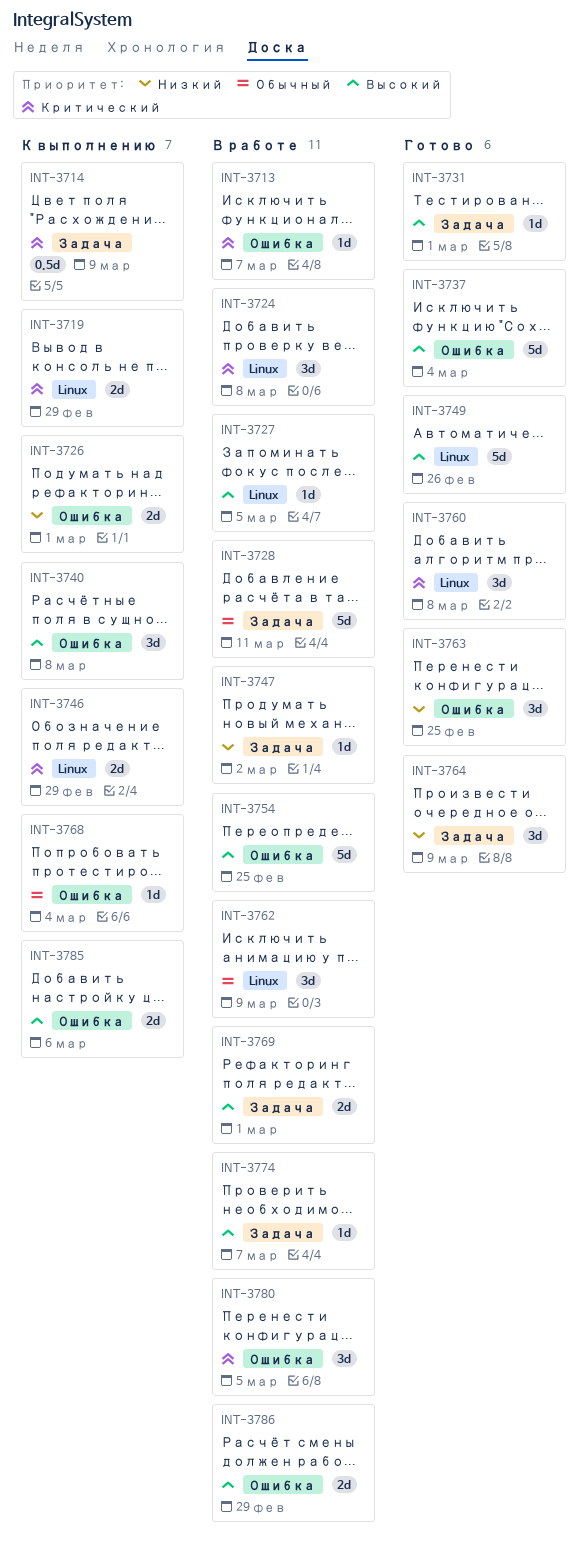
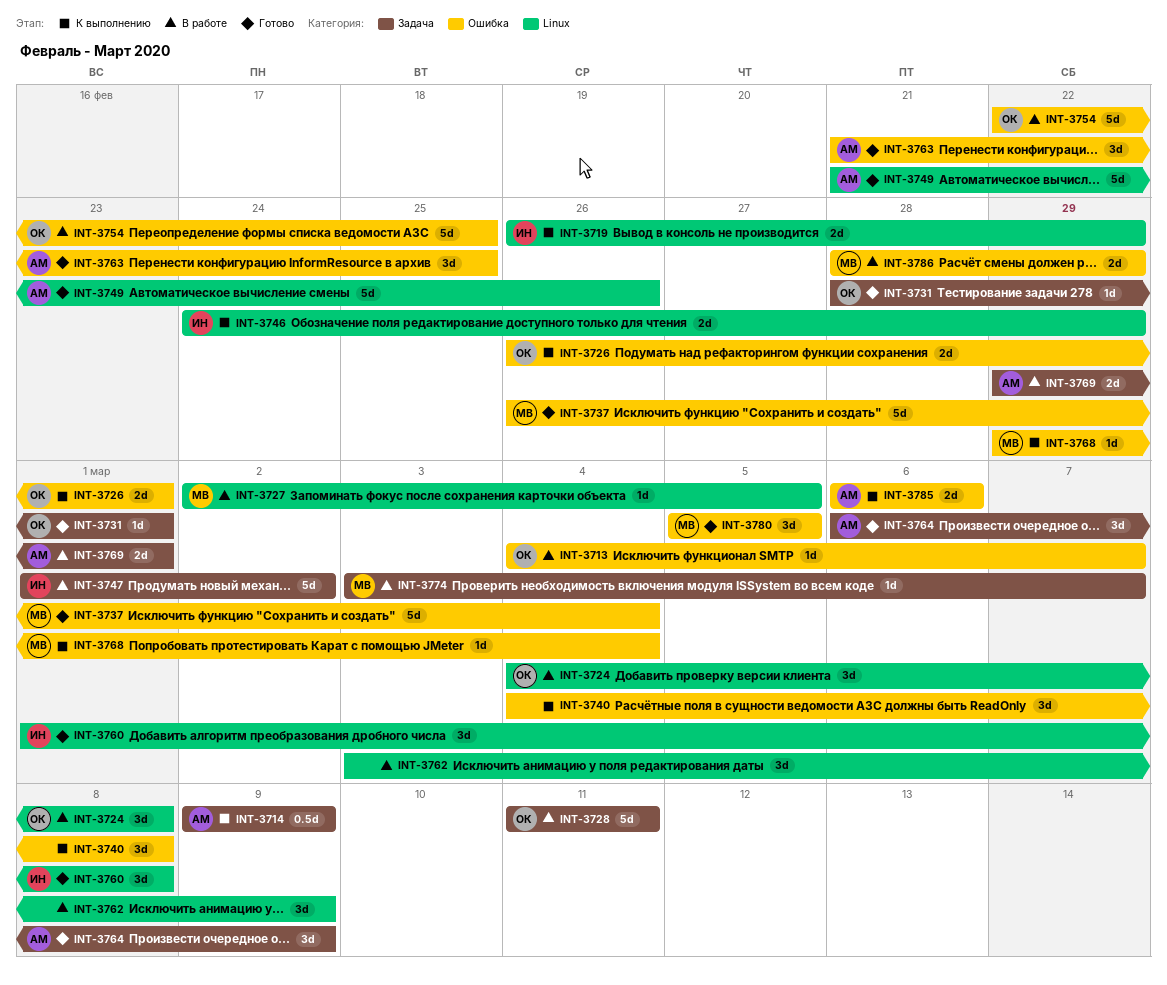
INT-3747, estimate: 1d -> 5d
INT-3780, status: В работе -> Готово

